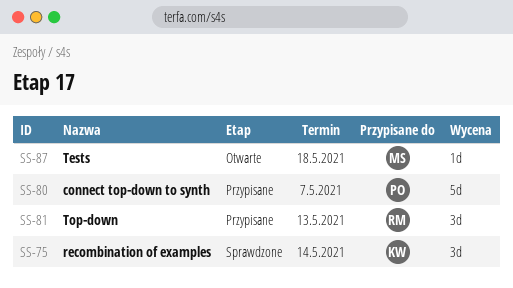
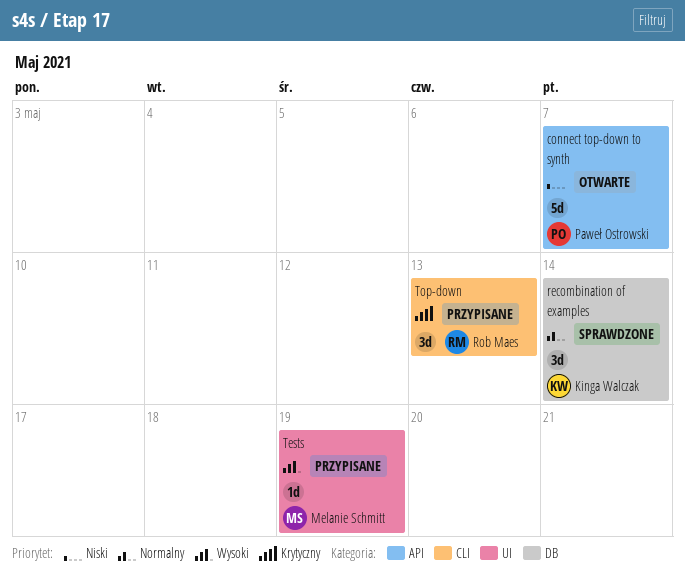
connect top-down to synth, status: Przypisane -> Otwarte
Tests, status: Otwarte -> Przypisane
Tests, due: May 18 -> May 19

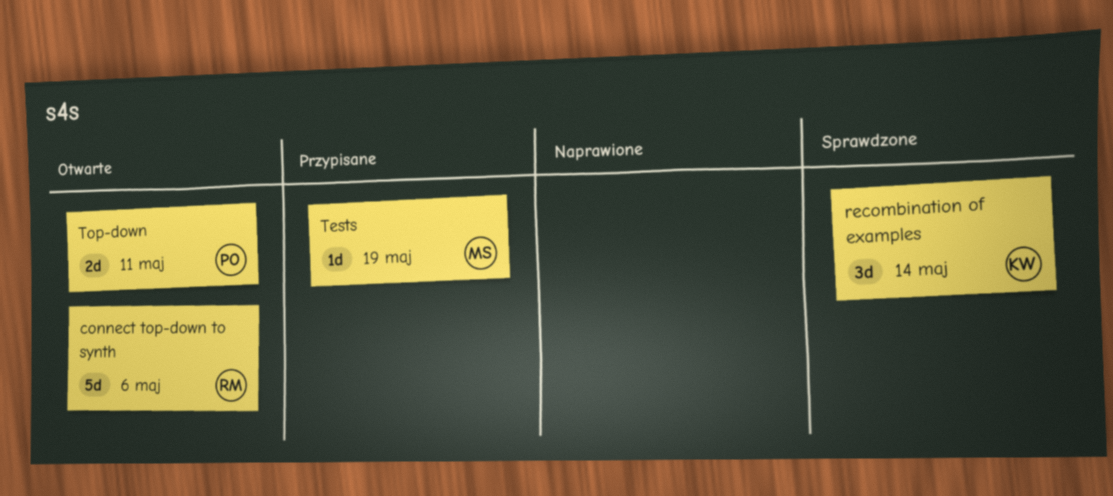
connect top-down to synth, owner: Paweł Ostrowski -> Rob Maes
connect top-down to synth, due: May 7 -> May 6
Top-down, status: Przypisane -> Otwarte
Top-down, owner: Rob Maes -> Paweł Ostrowski
Top-down, estimate: 3d -> 2d
Top-down, due: May 13 -> May 11

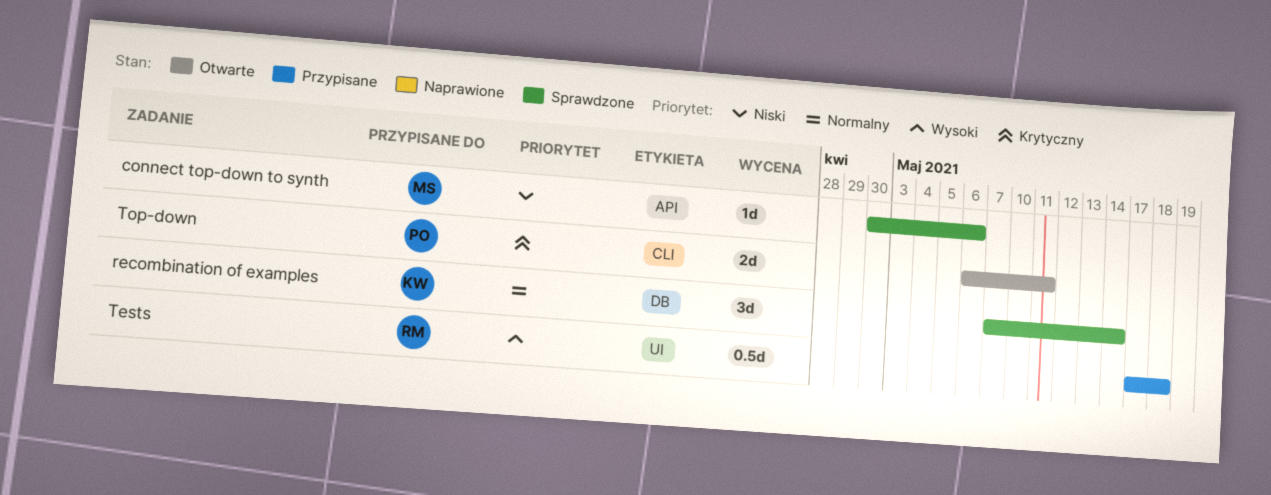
connect top-down to synth, status: Otwarte -> Sprawdzone
connect top-down to synth, owner: RM -> MS
connect top-down to synth, estimate: 5d -> 1d
Tests, owner: MS -> RM
Tests, estimate: 1d -> 0.5d
Tests, due: May 19 -> May 18

